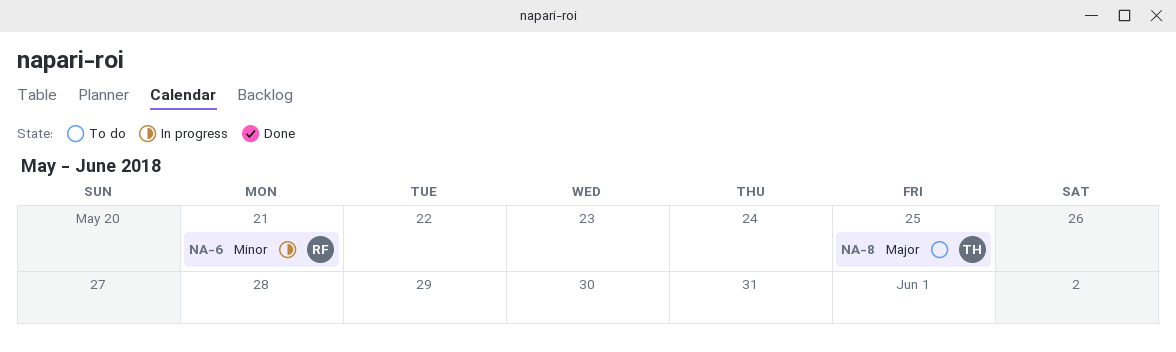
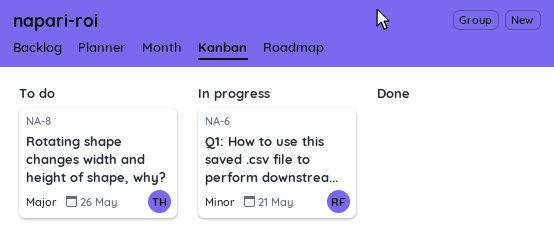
NA-8, due: May 25 -> May 26

